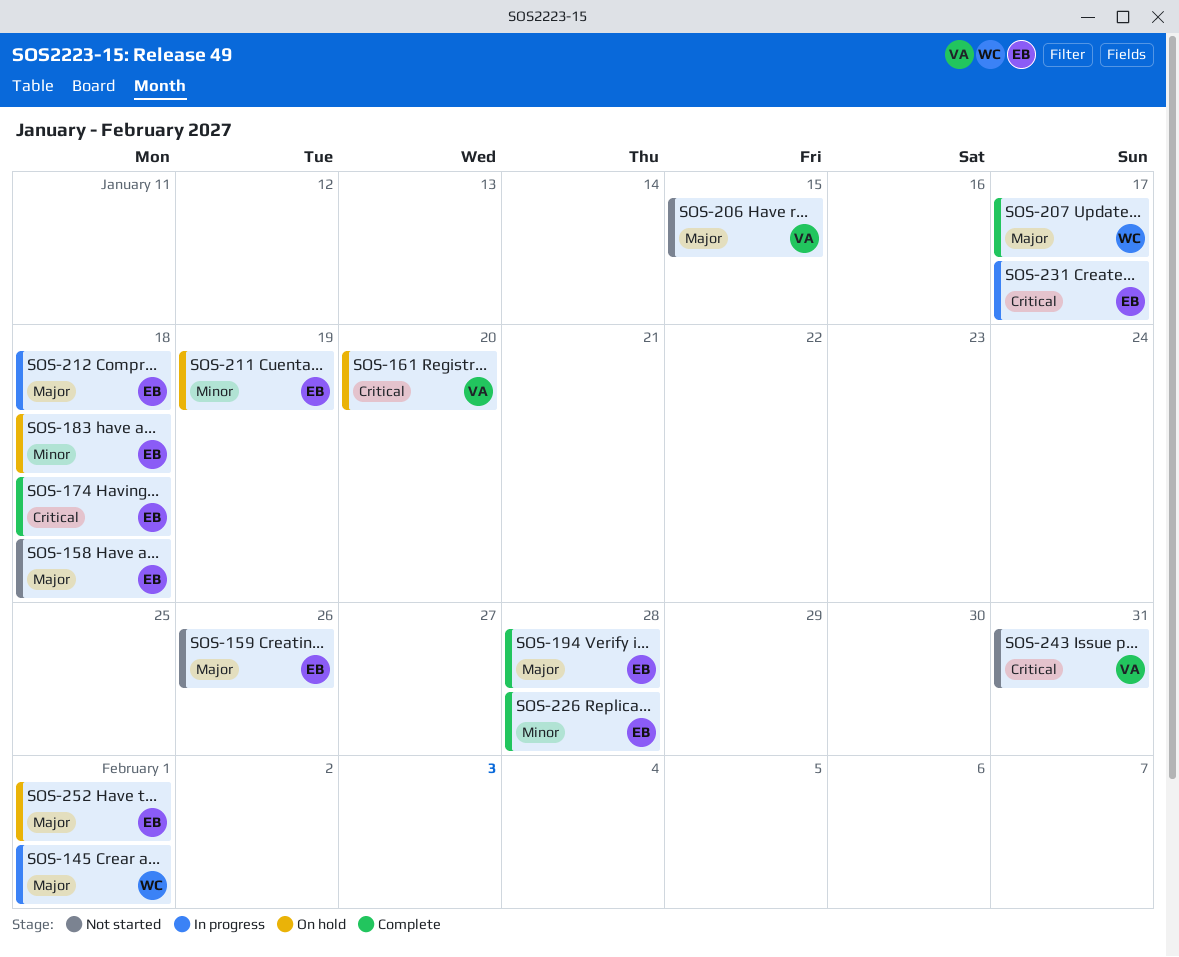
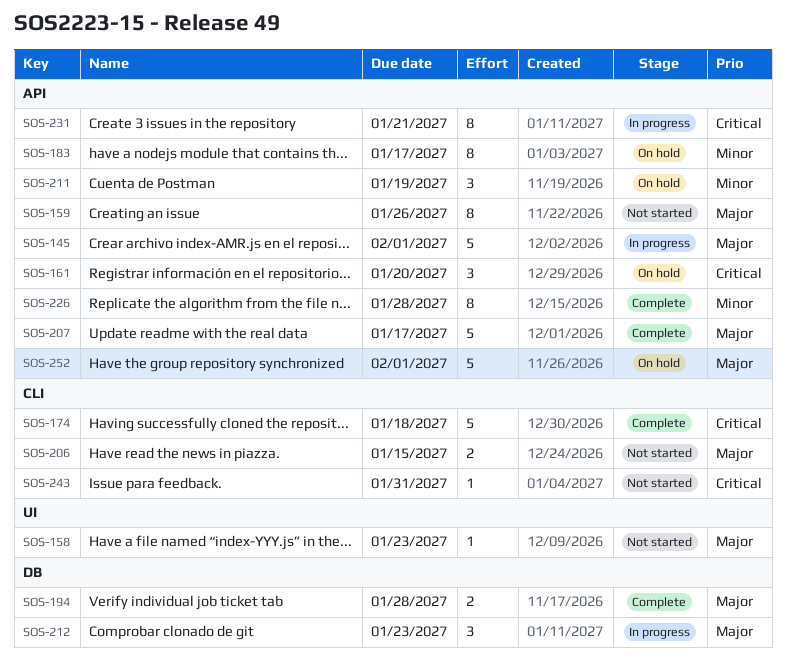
SOS-158, due: Jan 18 -> Jan 23
SOS-183, due: Jan 18 -> Jan 17
SOS-212, due: Jan 18 -> Jan 23
SOS-231, due: Jan 17 -> Jan 21

